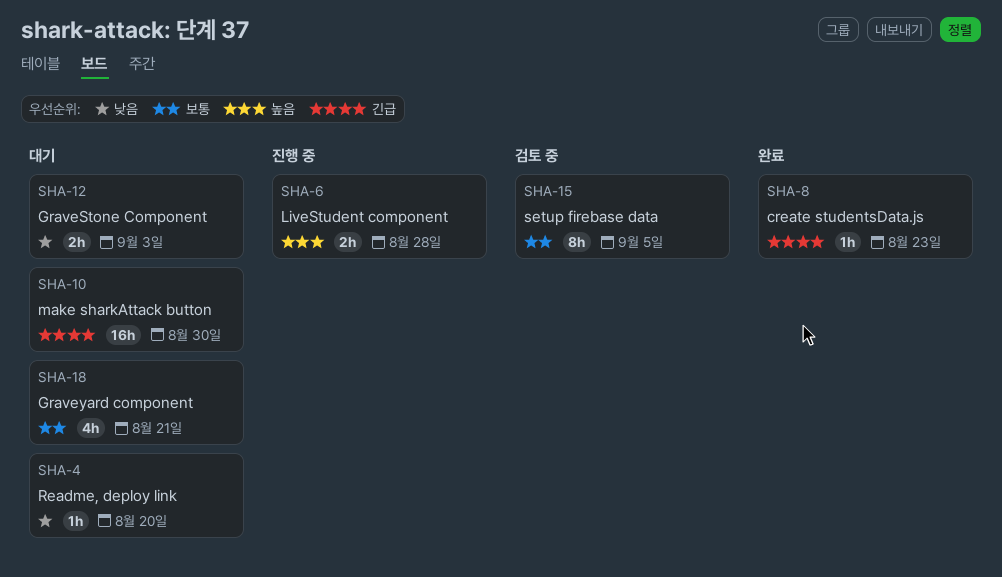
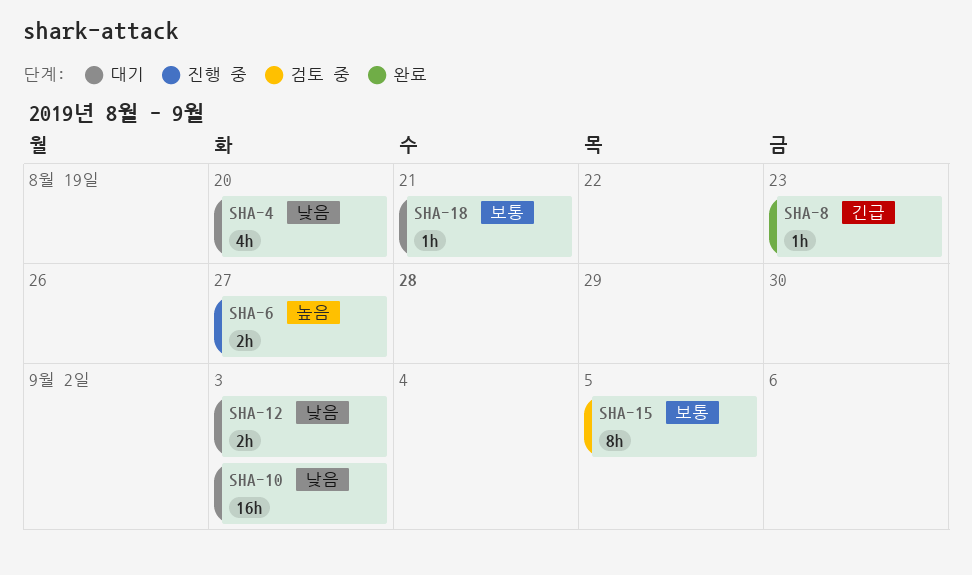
SHA-4, estimate: 1h -> 4h
SHA-6, due: Aug 28 -> Aug 27
SHA-10, priority: 긴급 -> 낮음
SHA-10, due: Aug 30 -> Sep 3
SHA-18, estimate: 4h -> 1h

